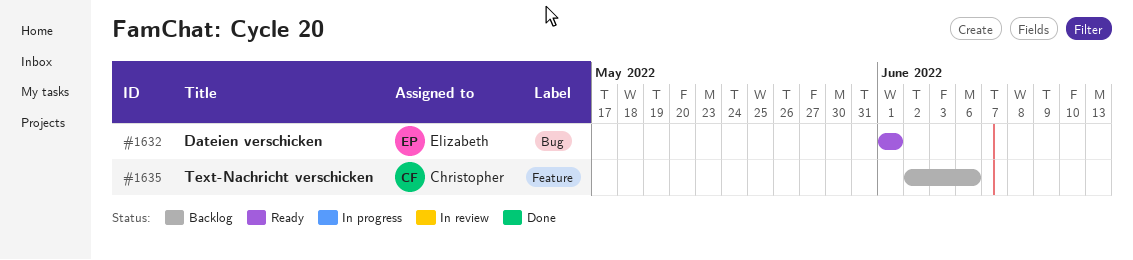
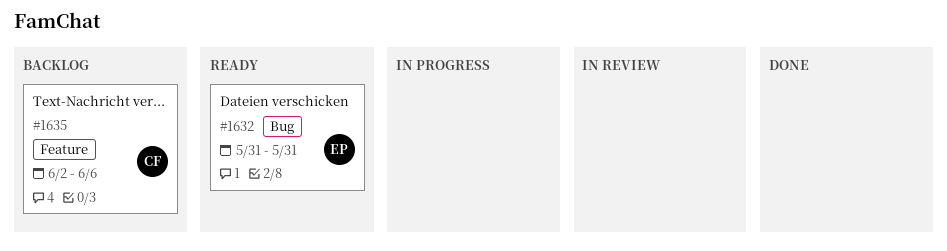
#1632, start: Jun 1 -> May 31
#1632, due: Jun 1 -> May 31

